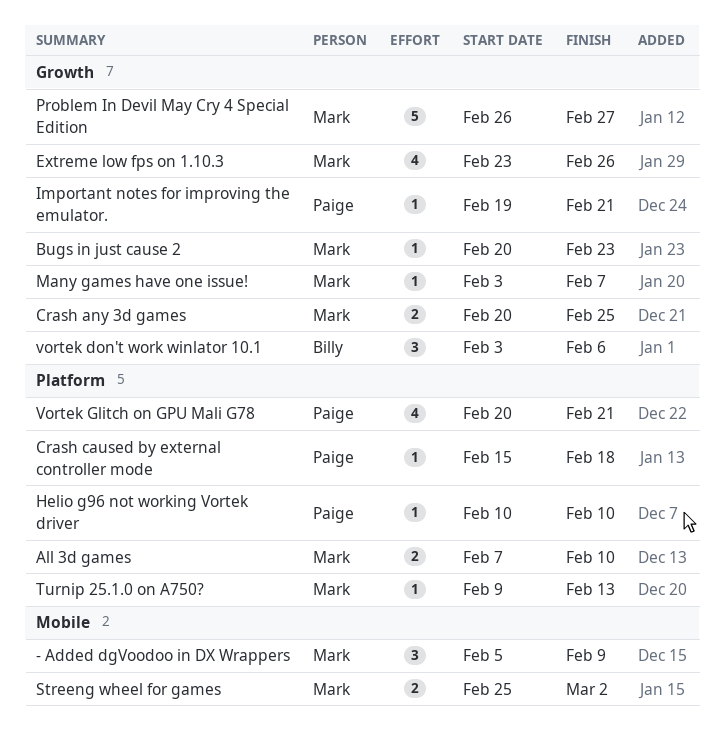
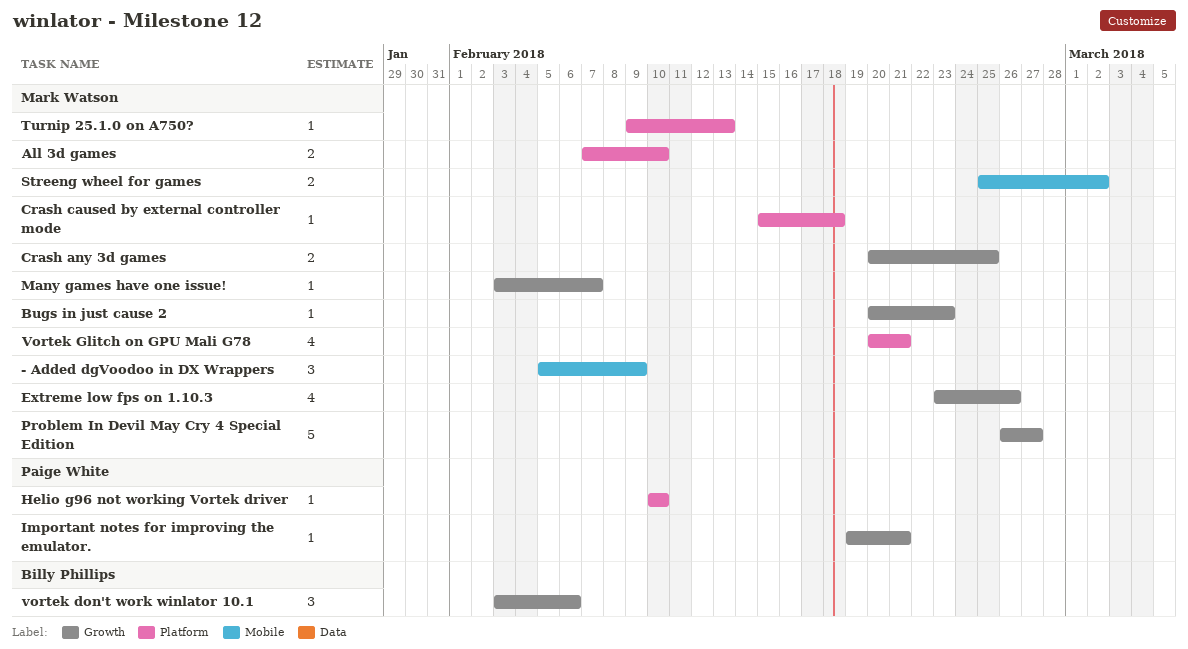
Crash caused by external controller mode, owner: Paige White -> Mark Watson
Vortek Glitch on GPU Mali G78, owner: Paige White -> Mark Watson

